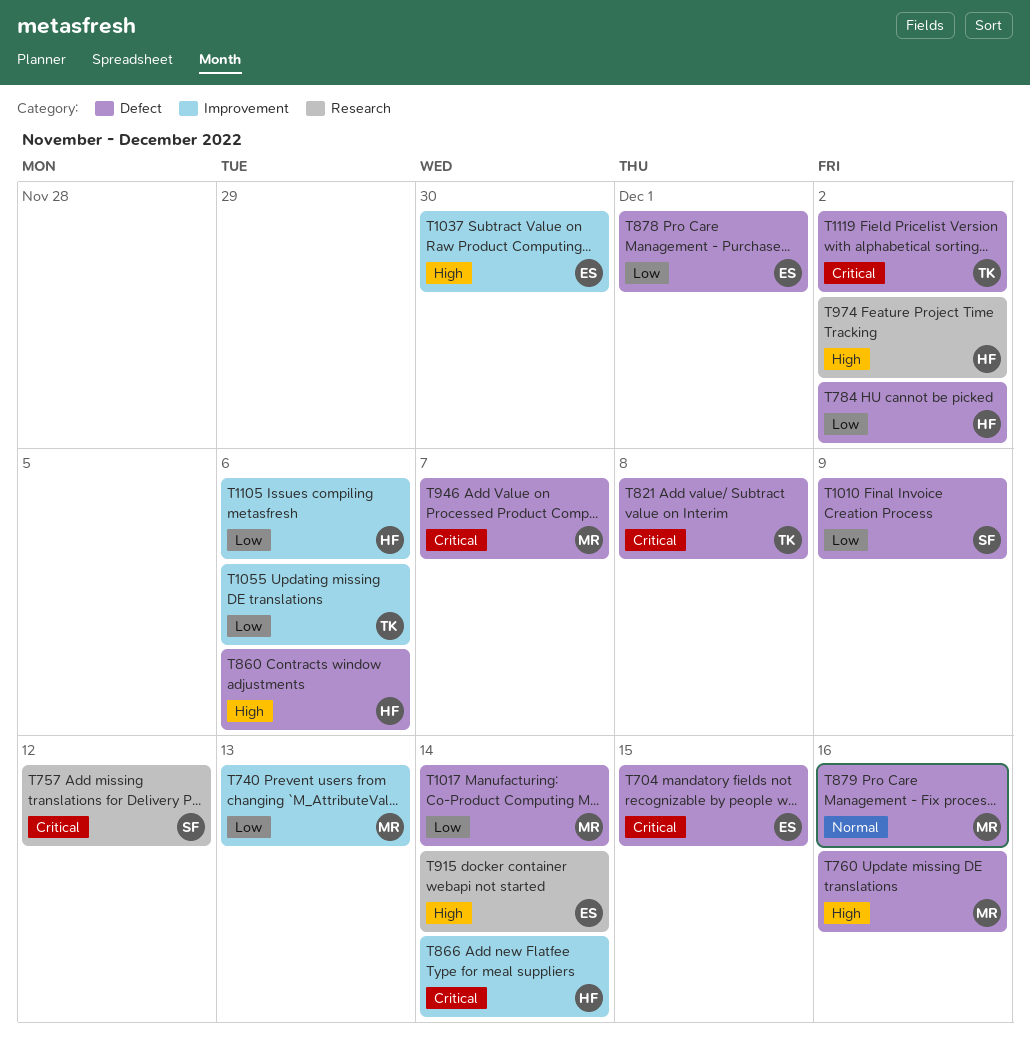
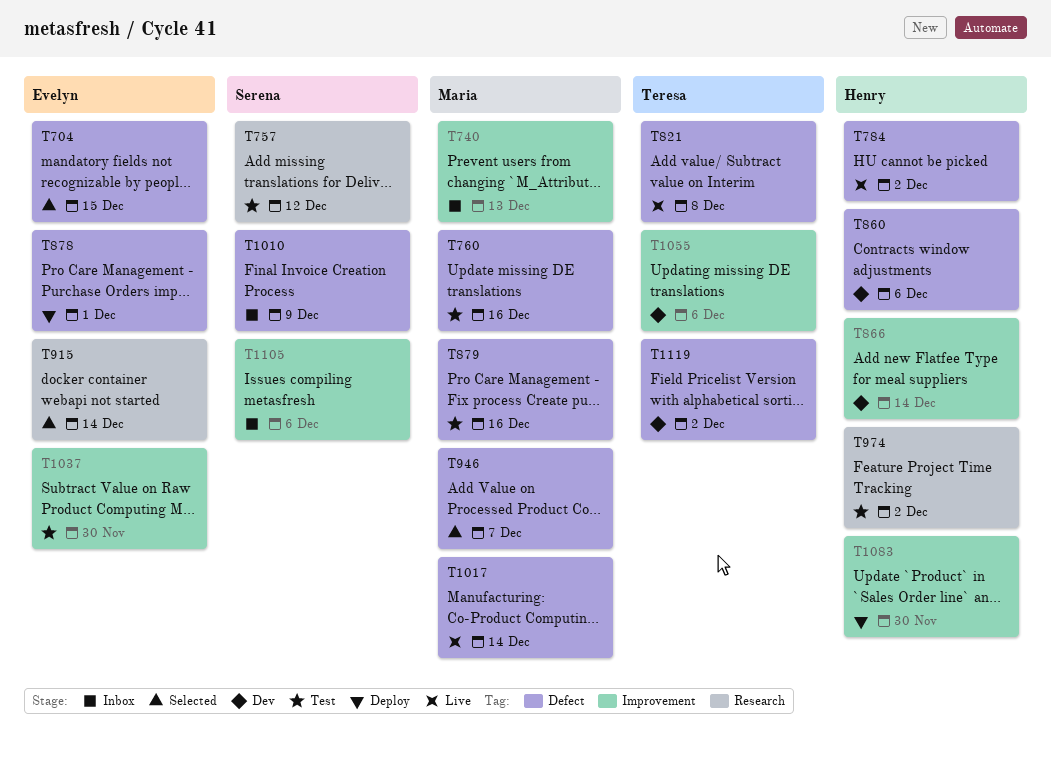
T1083: none -> present
T1105, owner: Henry -> Serena

